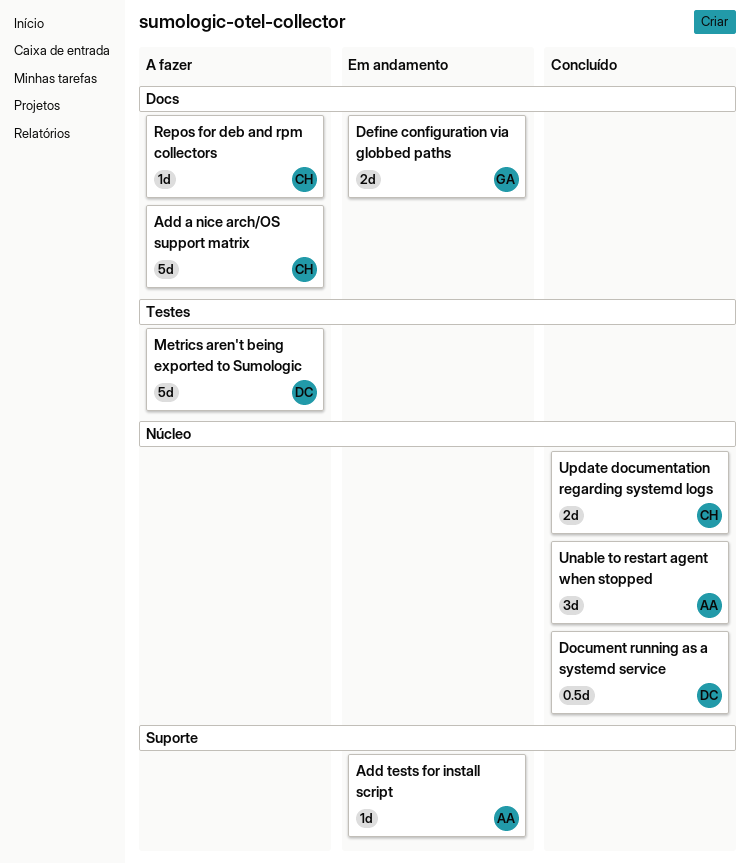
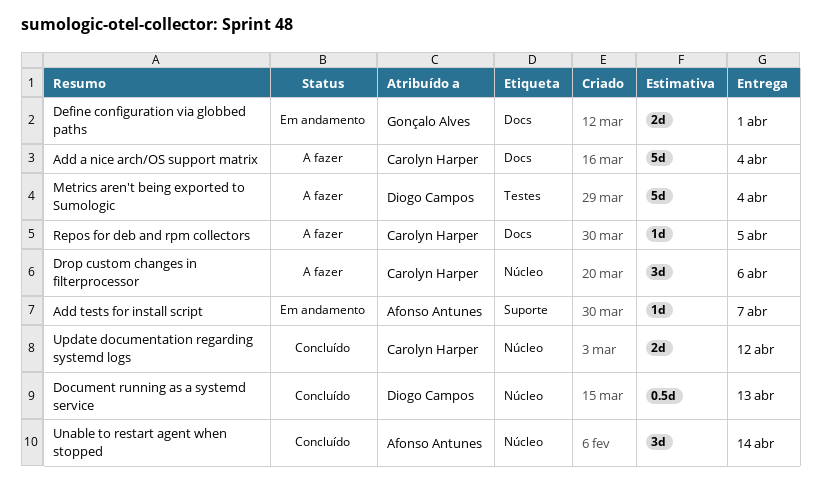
Drop custom changes in filterprocessor: none -> present

